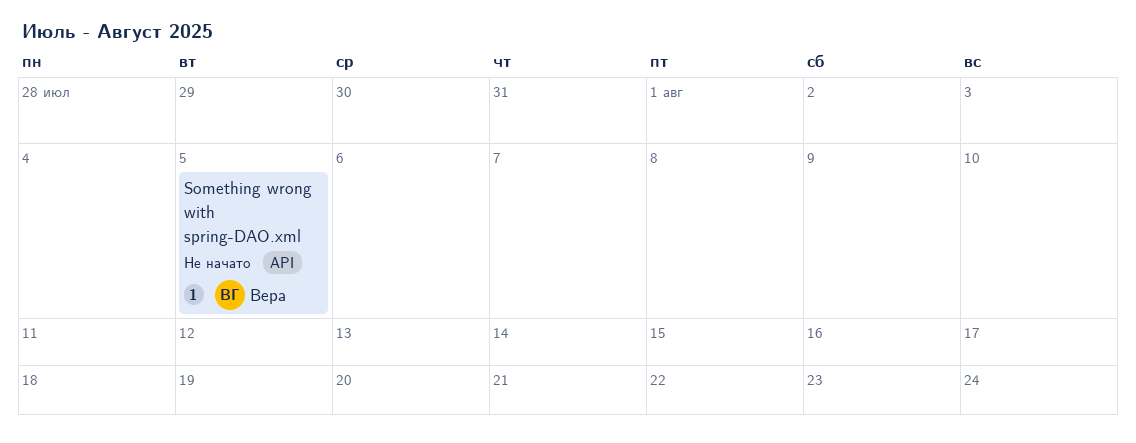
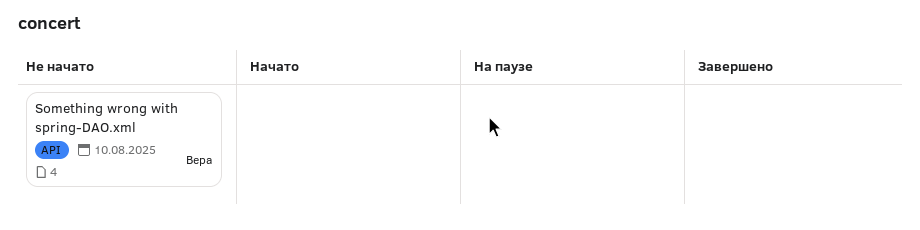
Something wrong with spring-DAO.xml, due: Aug 5 -> Aug 10

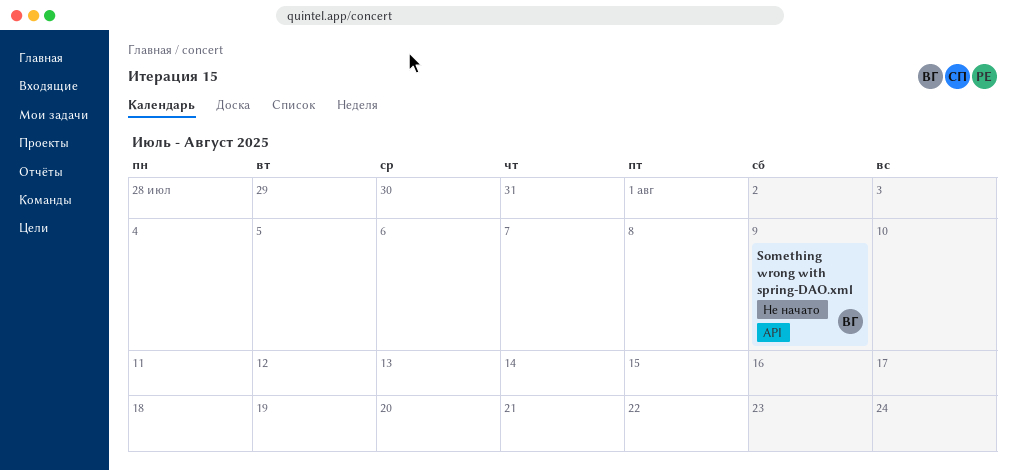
Something wrong with spring-DAO.xml, due: Aug 10 -> Aug 9

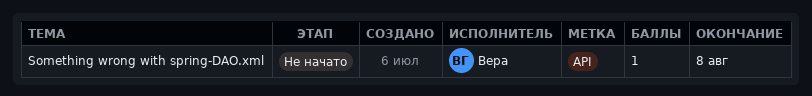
Something wrong with spring-DAO.xml, due: Aug 9 -> Aug 8

